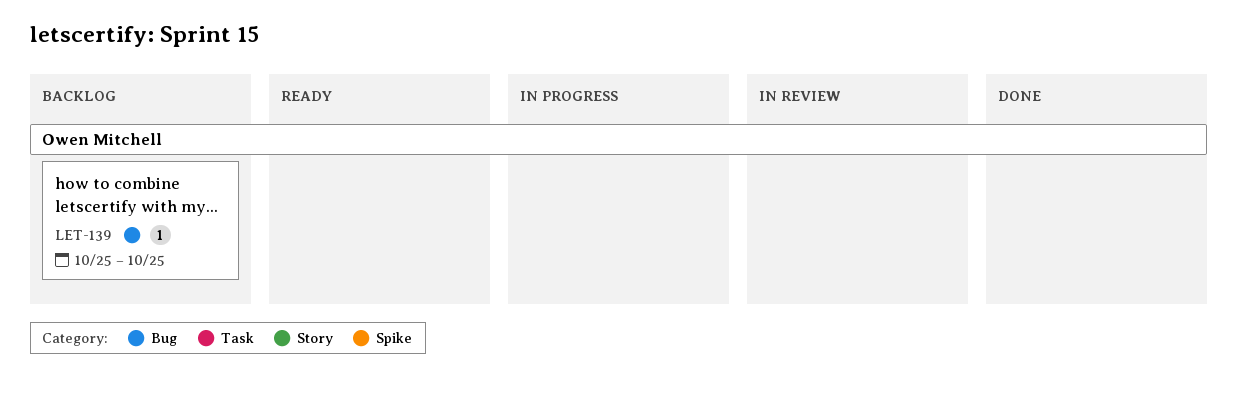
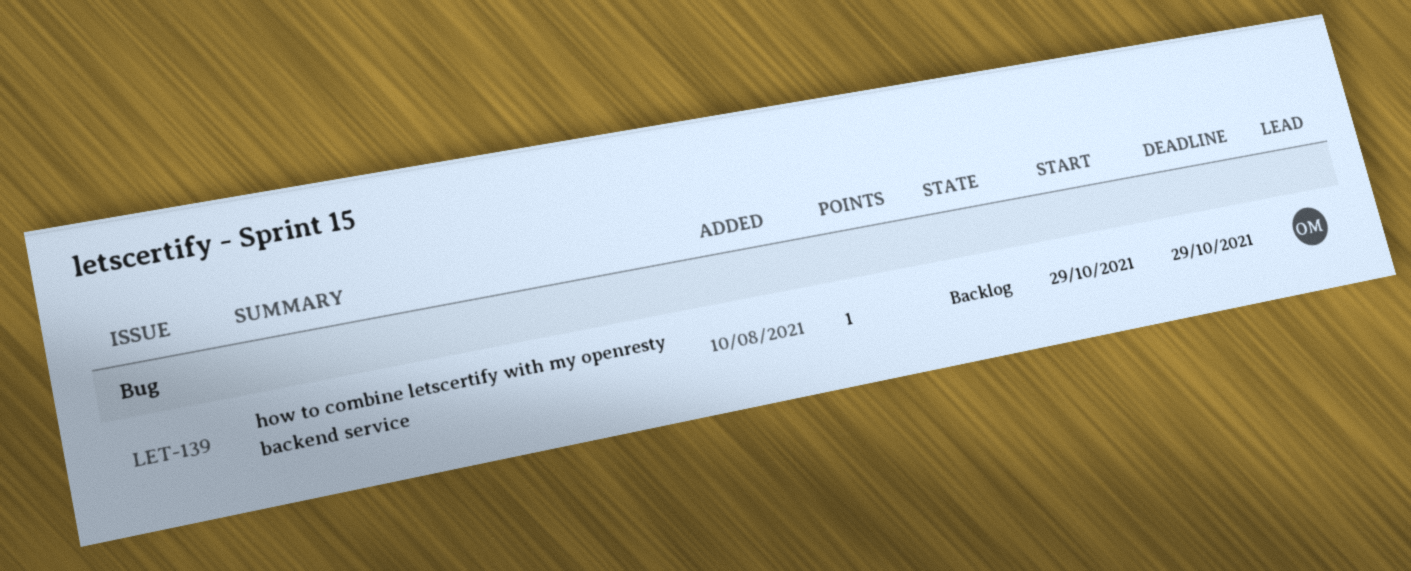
LET-139, start: Oct 25 -> Oct 29
LET-139, due: Oct 25 -> Oct 29

